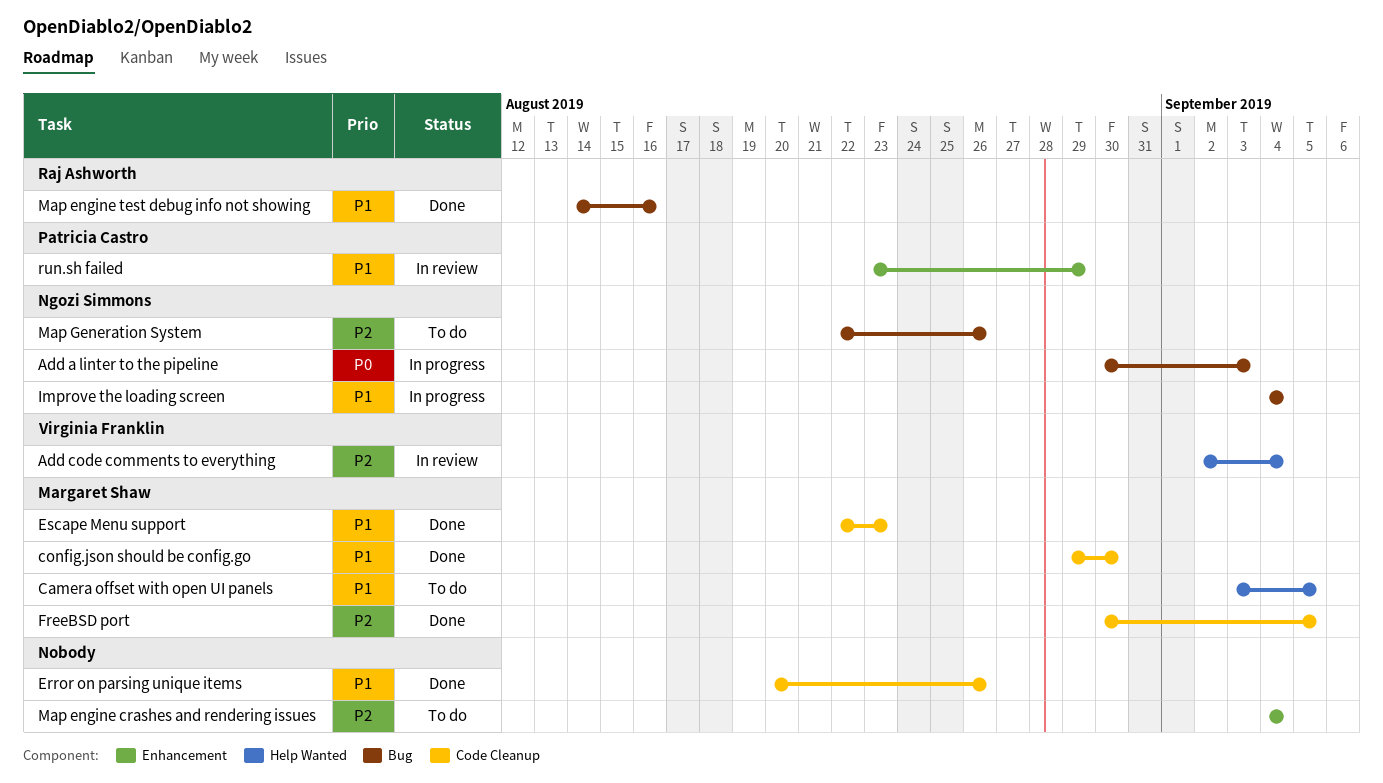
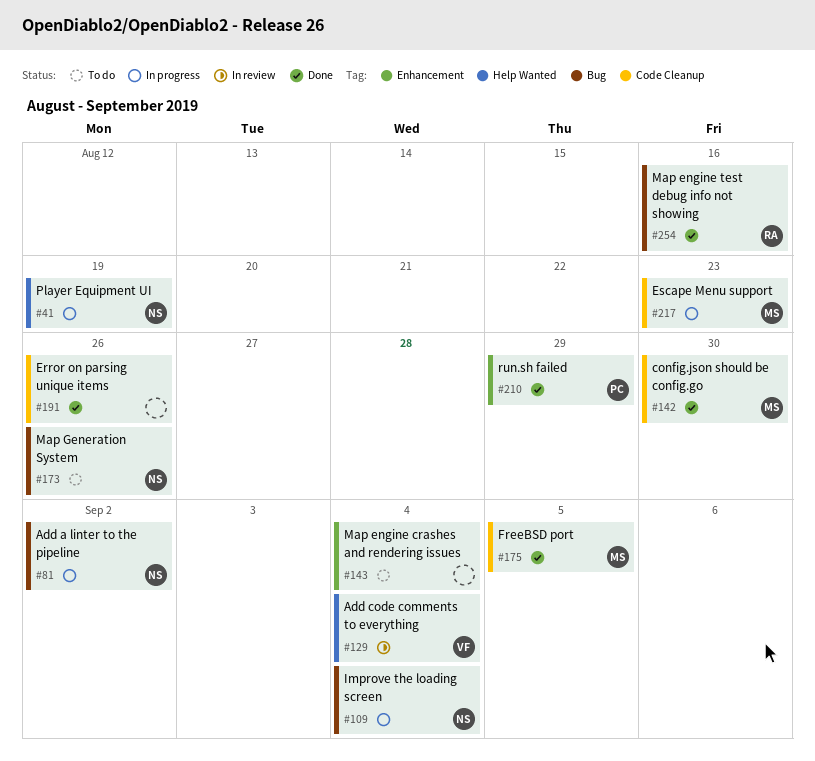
Add a linter to the pipeline, due: Sep 3 -> Sep 2
Camera offset with open UI panels: present -> none
Escape Menu support, status: Done -> In progress
Player Equipment UI: none -> present
run.sh failed, status: In review -> Done

